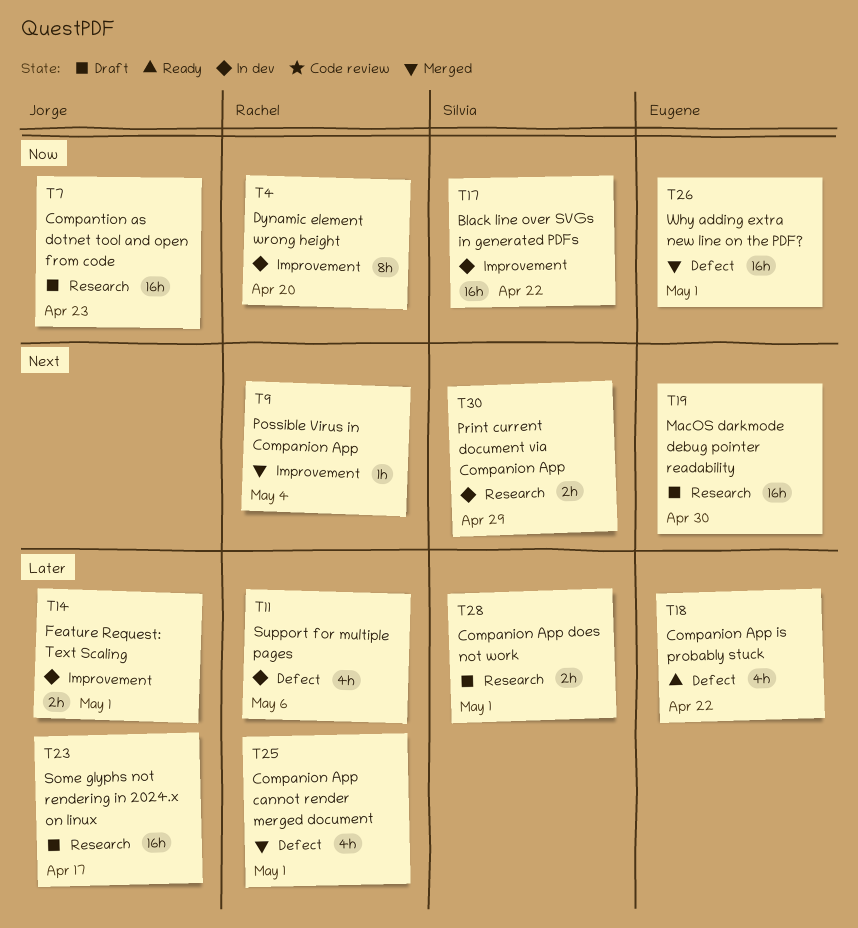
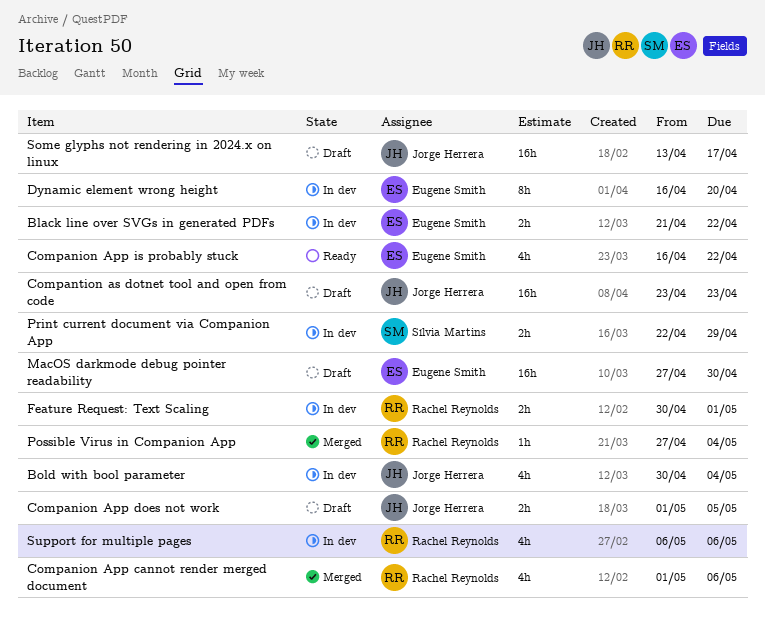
Black line over SVGs in generated PDFs, owner: Sílvia Martins -> Eugene Smith
Black line over SVGs in generated PDFs, estimate: 16h -> 2h
Bold with bool parameter: none -> present
Companion App cannot render merged document, due: May 1 -> May 6
Companion App does not work, owner: Sílvia Martins -> Jorge Herrera
Companion App does not work, due: May 1 -> May 5
Dynamic element wrong height, owner: Rachel Reynolds -> Eugene Smith
Feature Request: Text Scaling, owner: Jorge Herrera -> Rachel Reynolds
Why adding extra new line on the PDF?: present -> none

